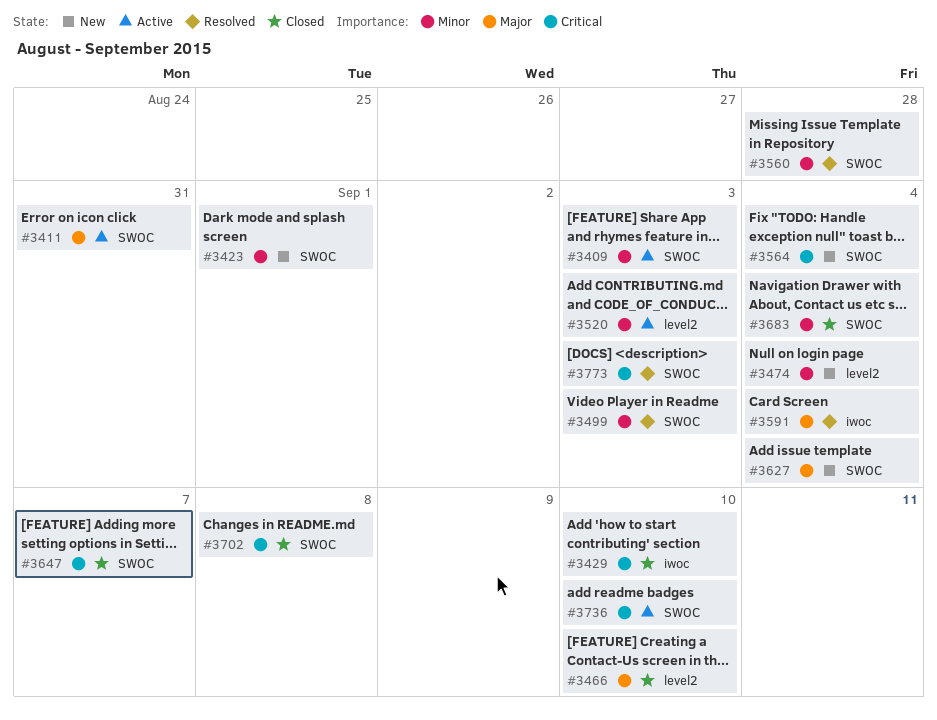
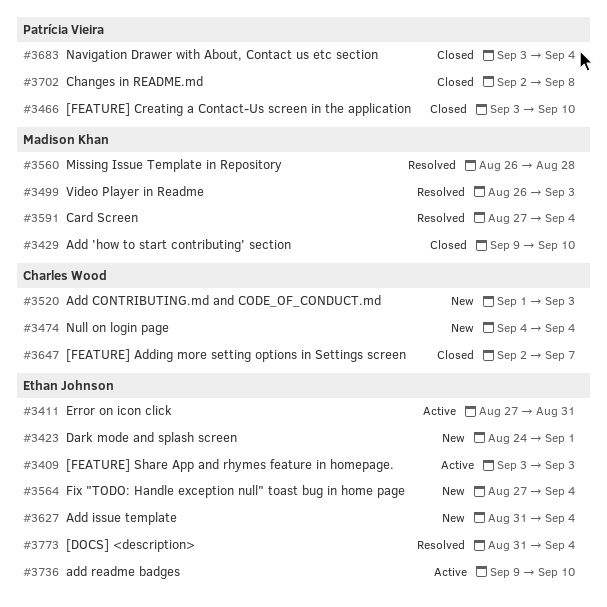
#3520, status: Active -> New
#3773, due: Sep 3 -> Sep 4

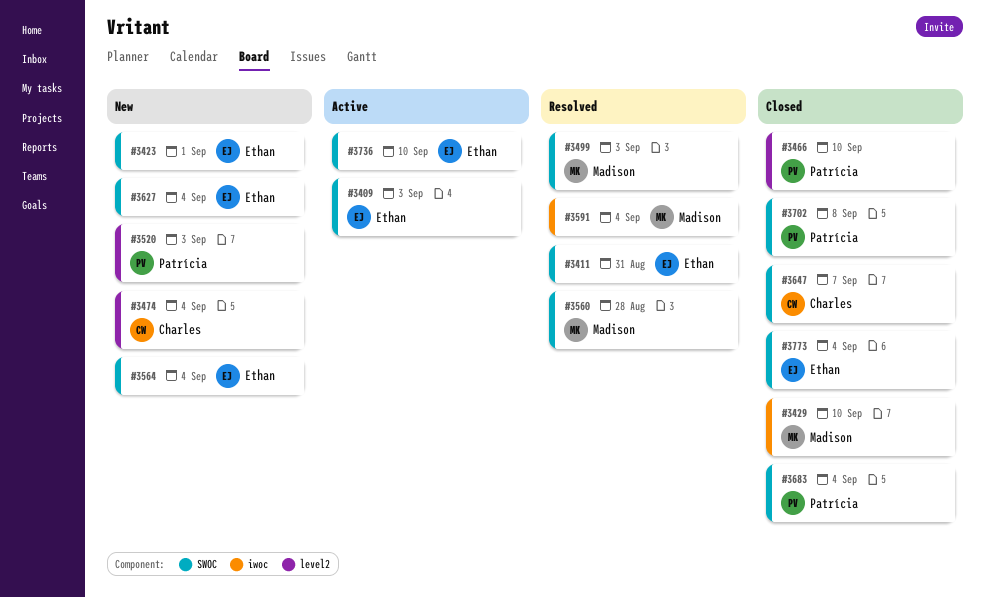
#3411, status: Active -> Resolved
#3520, owner: Charles Wood -> Patrícia Vieira
#3773, status: Resolved -> Closed

